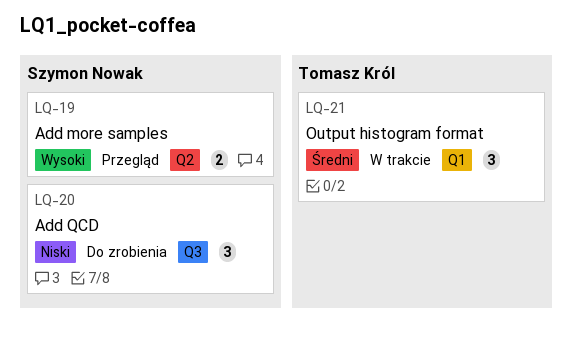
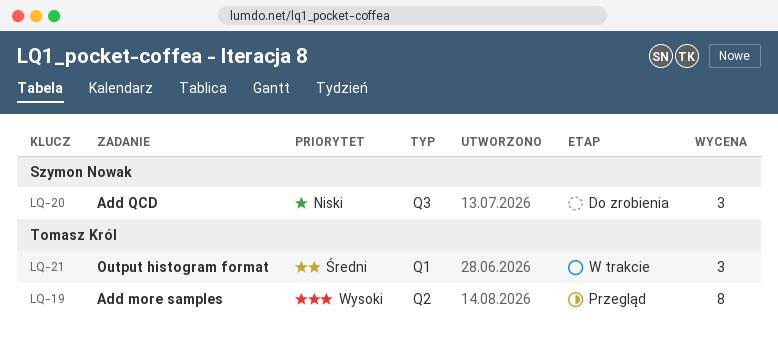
LQ-19, owner: Szymon Nowak -> Tomasz Król
LQ-19, estimate: 2 -> 8

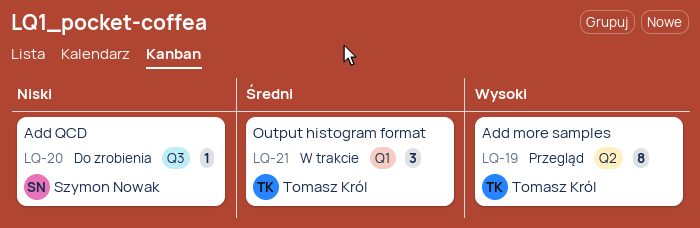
LQ-20, estimate: 3 -> 1

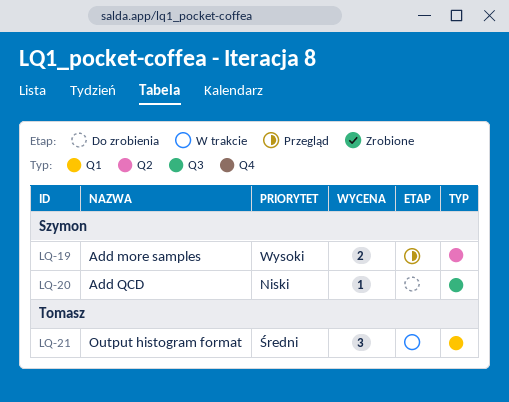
LQ-19, owner: Tomasz Król -> Szymon Nowak
LQ-19, estimate: 8 -> 2

